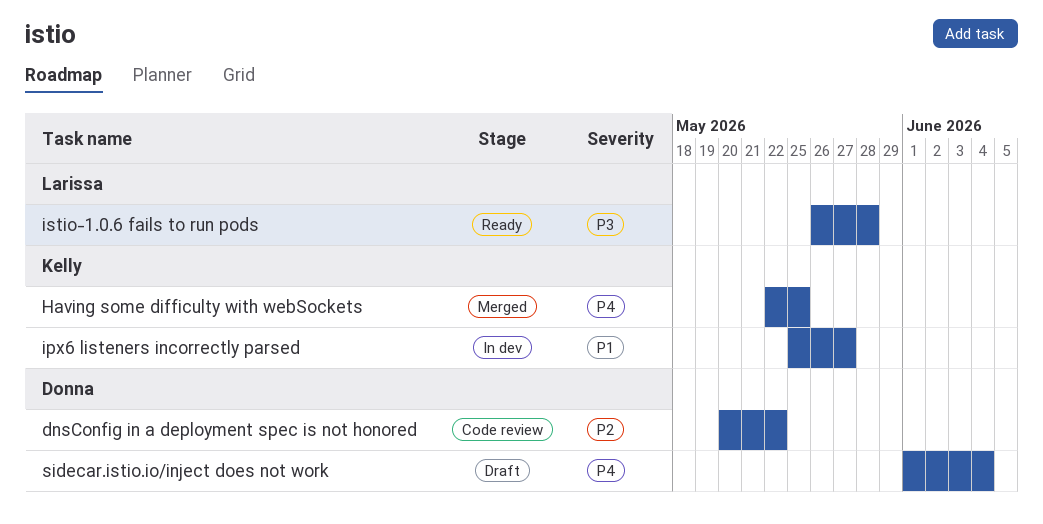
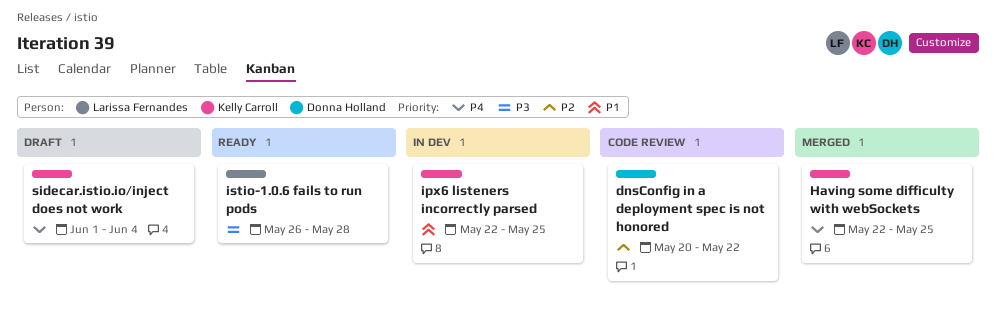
ipx6 listeners incorrectly parsed, start: May 25 -> May 22
ipx6 listeners incorrectly parsed, due: May 27 -> May 25
sidecar.istio.io/inject does not work, owner: Donna Holland -> Kelly Carroll

